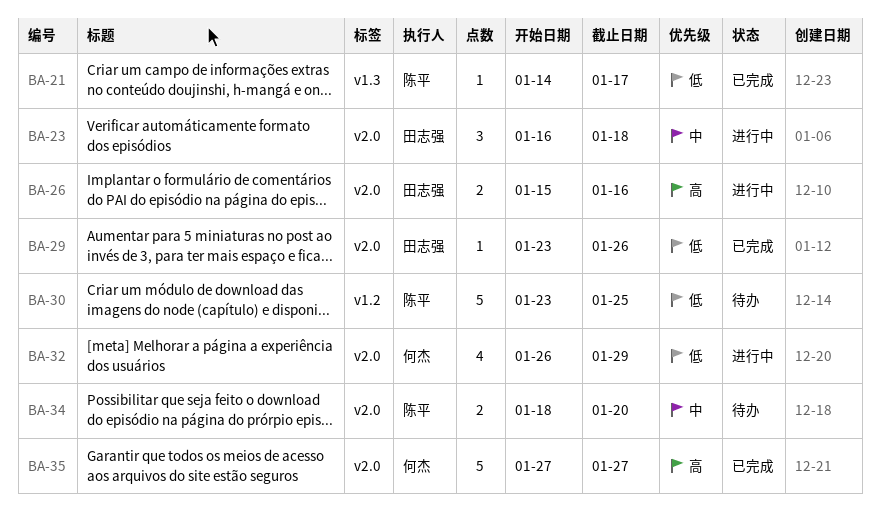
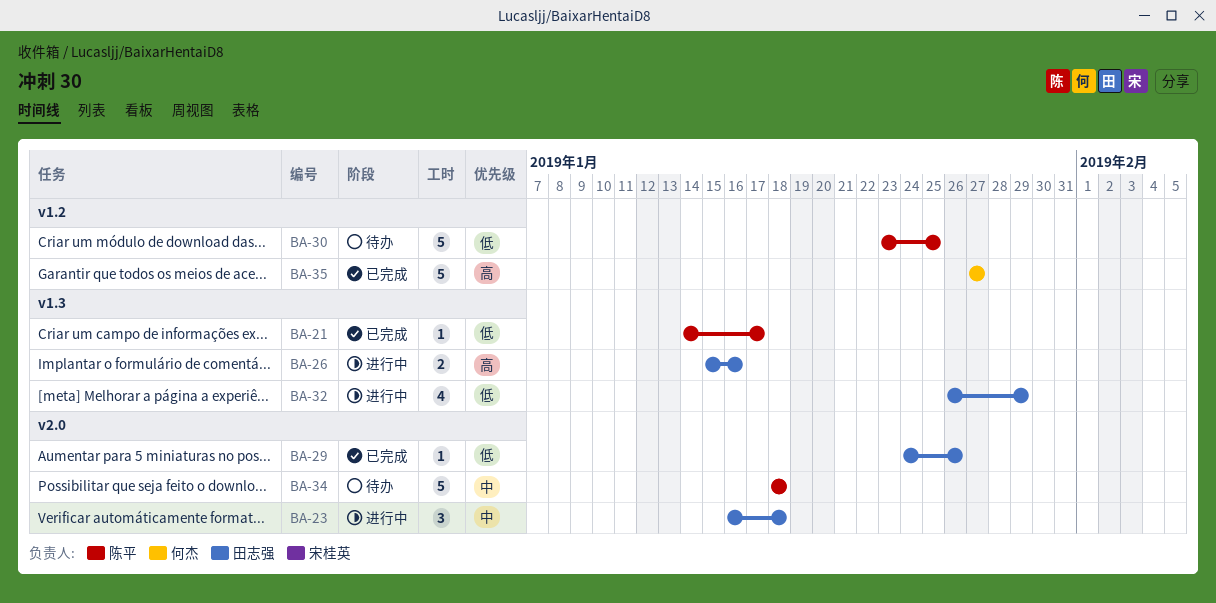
BA-26, label: v2.0 -> v1.3
BA-29, start: Jan 23 -> Jan 24
BA-32, owner: 何杰 -> 田志强
BA-32, label: v2.0 -> v1.3
BA-34, estimate: 2 -> 5
BA-34, due: Jan 20 -> Jan 18
BA-35, label: v2.0 -> v1.2

